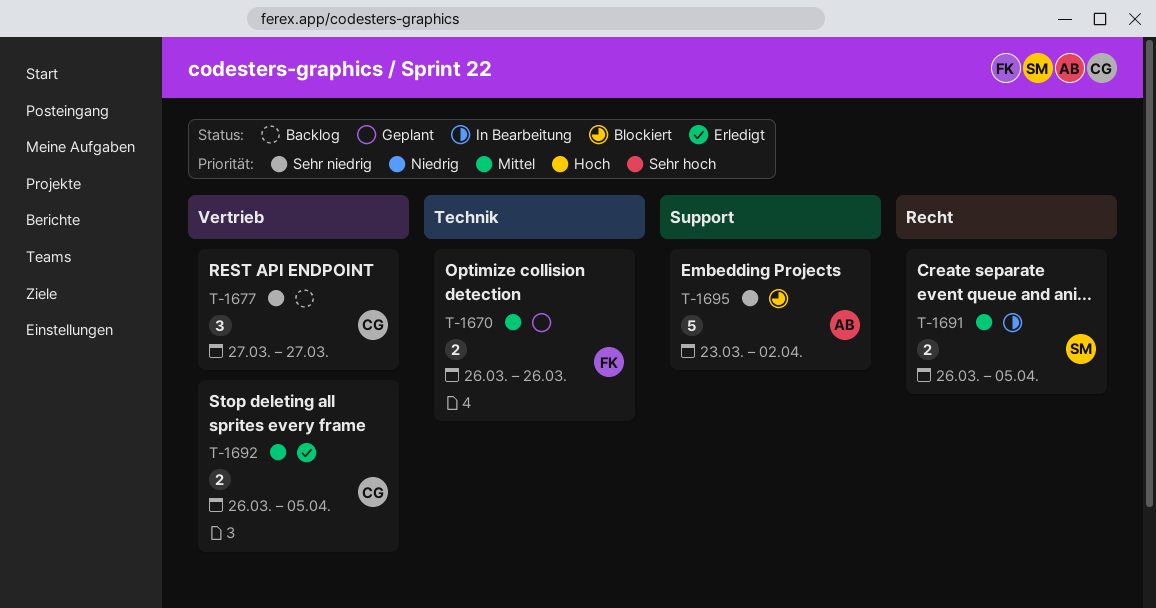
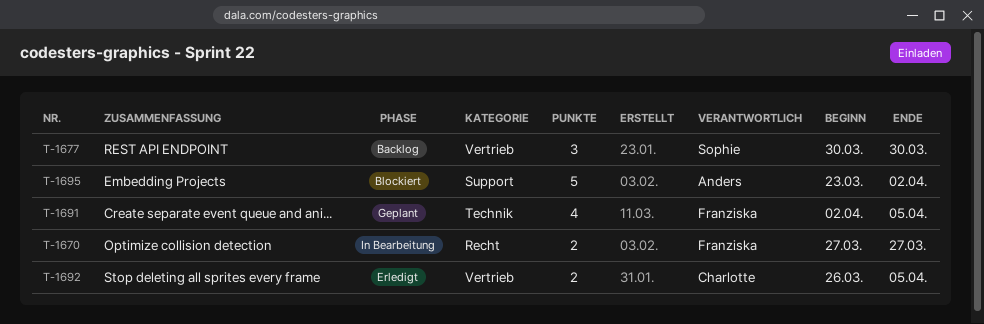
T-1670, status: Geplant -> In Bearbeitung
T-1670, label: Technik -> Recht
T-1670, start: Mar 26 -> Mar 27
T-1670, due: Mar 26 -> Mar 27
T-1677, owner: Charlotte -> Sophie
T-1677, start: Mar 27 -> Mar 30
T-1677, due: Mar 27 -> Mar 30
T-1691, status: In Bearbeitung -> Geplant
T-1691, owner: Sophie -> Franziska
T-1691, label: Recht -> Technik
T-1691, estimate: 2 -> 4
T-1691, start: Mar 26 -> Apr 2

